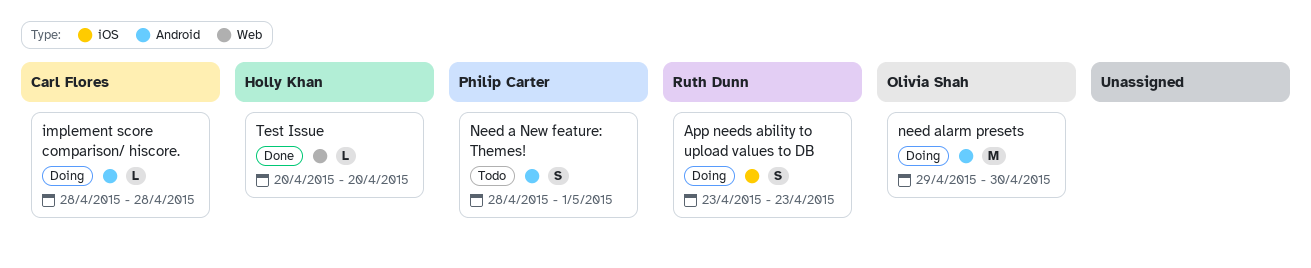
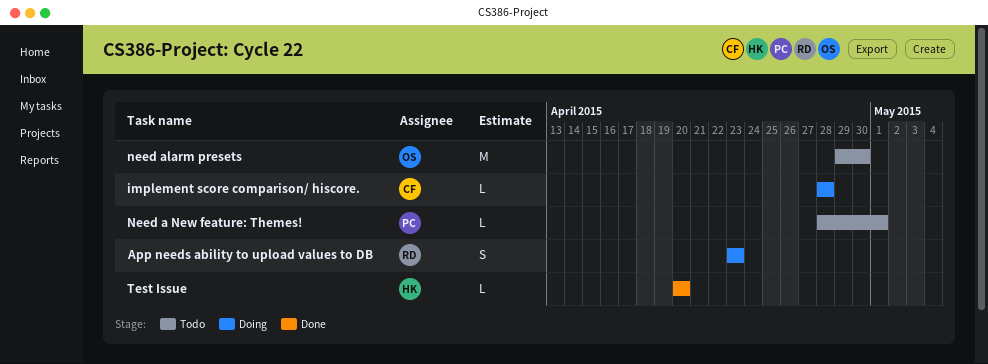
Need a New feature: Themes!, estimate: S -> L
need alarm presets, status: Doing -> Todo

